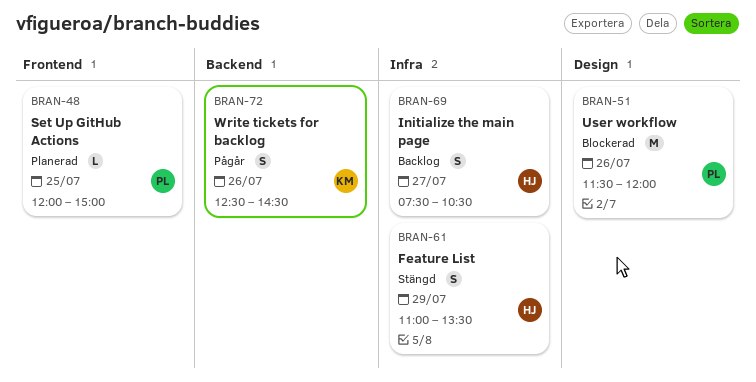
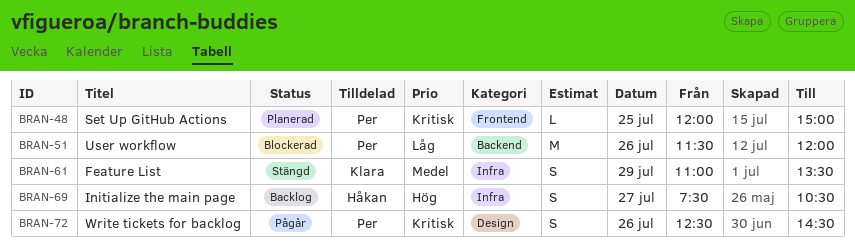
BRAN-51, label: Design -> Backend
BRAN-61, owner: Håkan -> Klara
BRAN-72, owner: Klara -> Per
BRAN-72, label: Backend -> Design

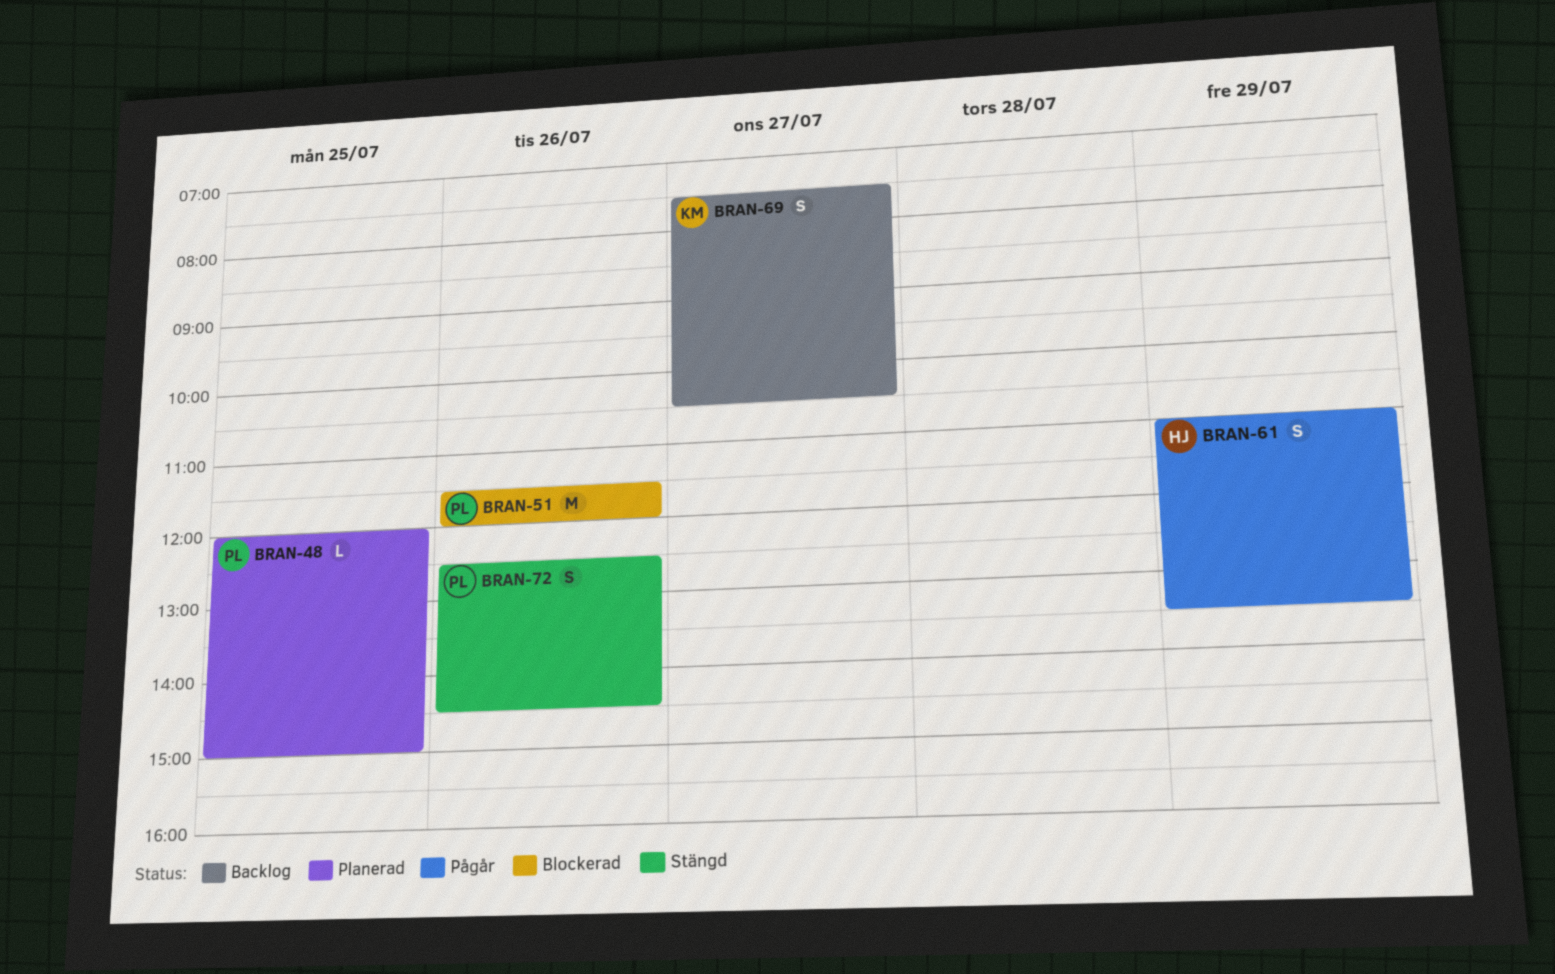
BRAN-61, status: Stängd -> Pågår
BRAN-61, owner: Klara -> Håkan
BRAN-69, owner: Håkan -> Klara
BRAN-72, status: Pågår -> Stängd

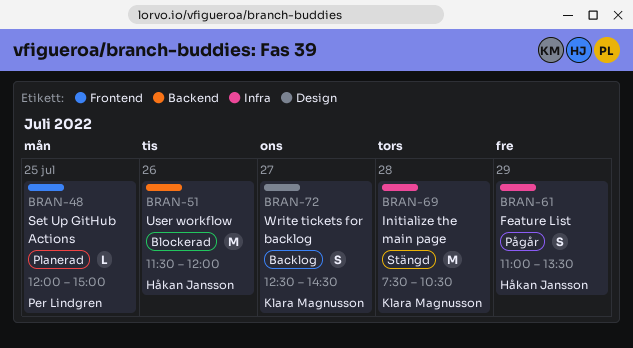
BRAN-51, owner: Per Lindgren -> Håkan Jansson
BRAN-69, status: Backlog -> Stängd
BRAN-69, estimate: S -> M
BRAN-69, day: Jul 27 -> Jul 28
BRAN-72, status: Stängd -> Backlog
BRAN-72, owner: Per Lindgren -> Klara Magnusson
BRAN-72, day: Jul 26 -> Jul 27

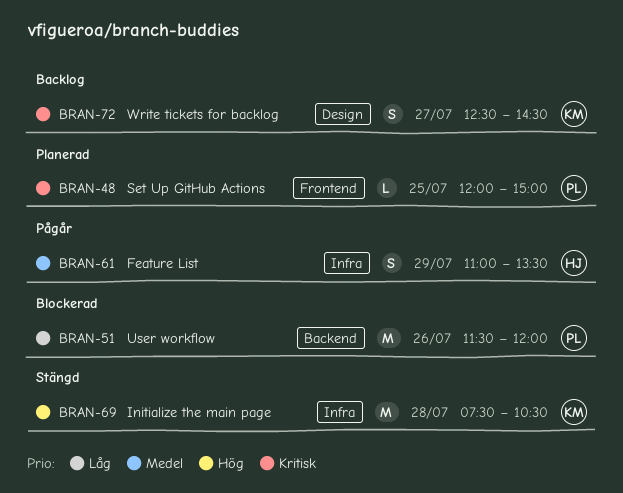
BRAN-51, owner: Håkan Jansson -> Per Lindgren

